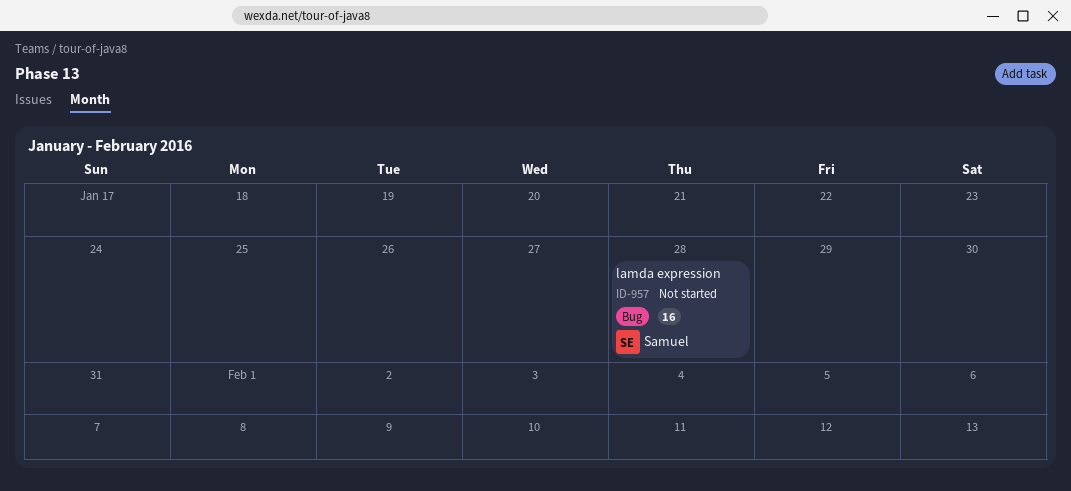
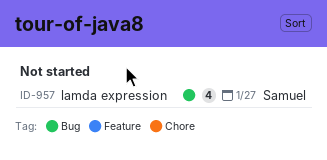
ID-957, estimate: 16 -> 4
ID-957, due: Jan 28 -> Jan 27

